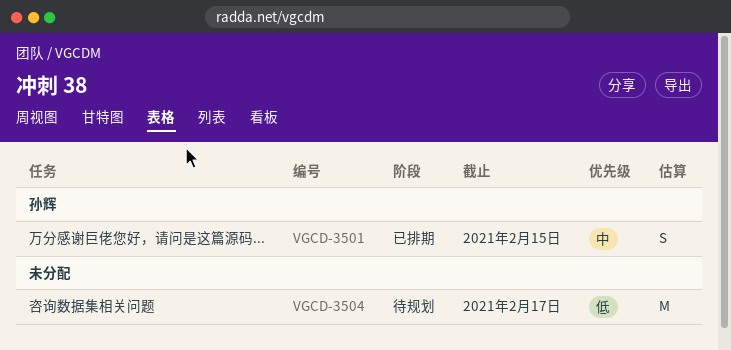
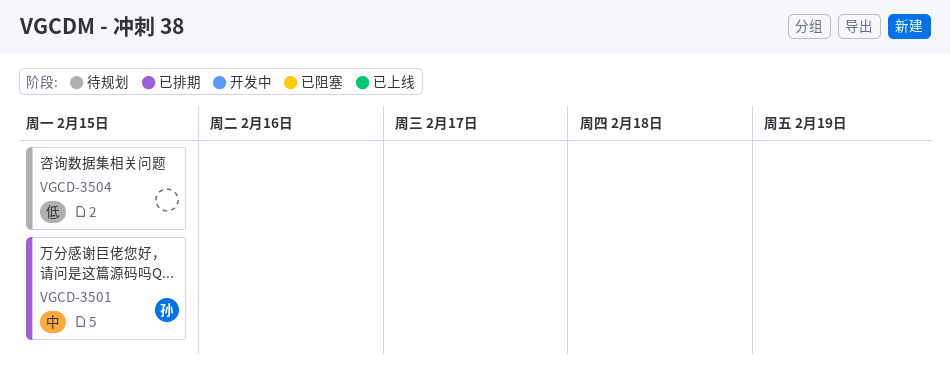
VGCD-3504, due: Feb 17 -> Feb 15

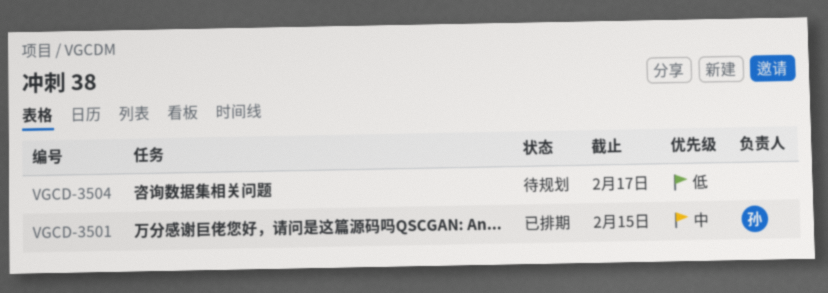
VGCD-3504, due: Feb 15 -> Feb 17

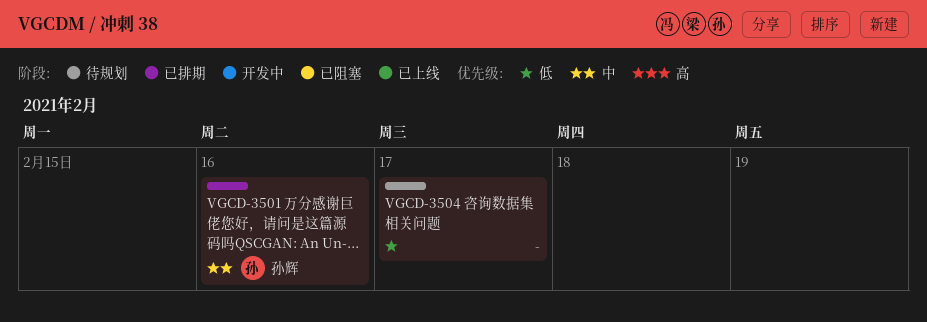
VGCD-3501, due: Feb 15 -> Feb 16

